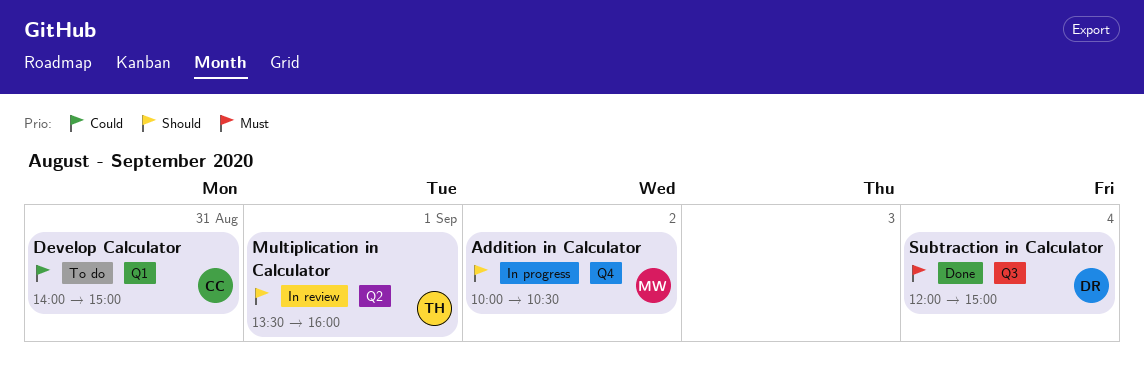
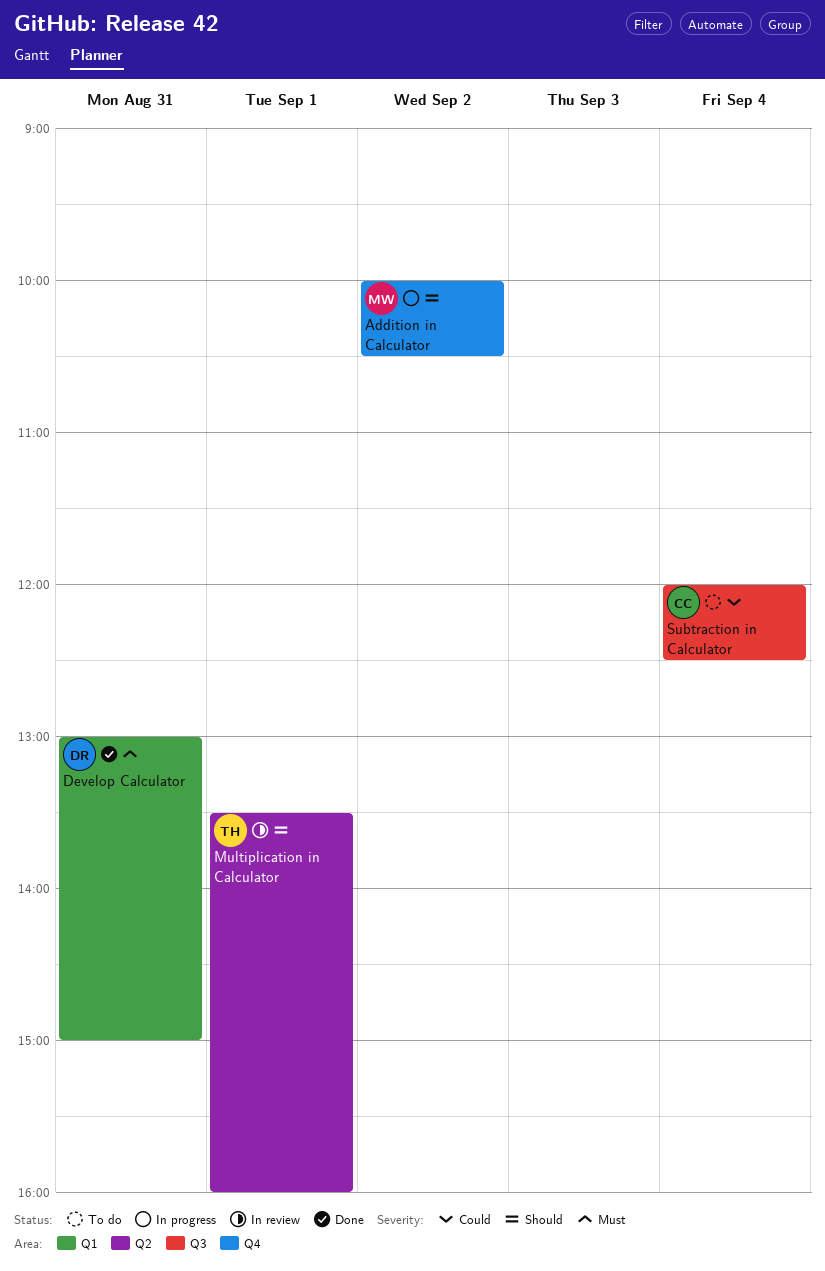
Develop Calculator, status: To do -> Done
Develop Calculator, owner: CC -> DR
Develop Calculator, priority: Could -> Must
Develop Calculator, begins: 14:00 -> 13:00
Subtraction in Calculator, status: Done -> To do
Subtraction in Calculator, owner: DR -> CC
Subtraction in Calculator, priority: Must -> Could
Subtraction in Calculator, ends: 15:00 -> 12:30

